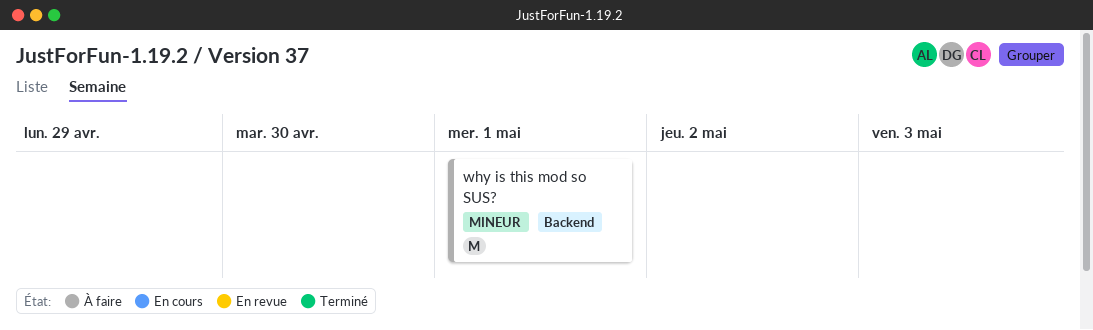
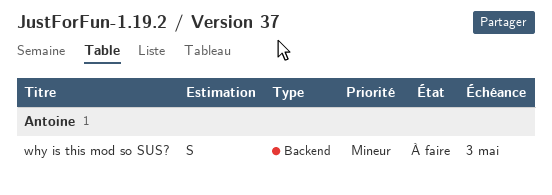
why is this mod so SUS?, estimate: M -> S
why is this mod so SUS?, due: May 1 -> May 3

